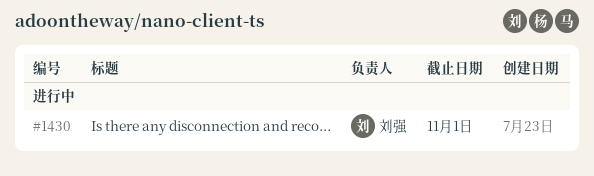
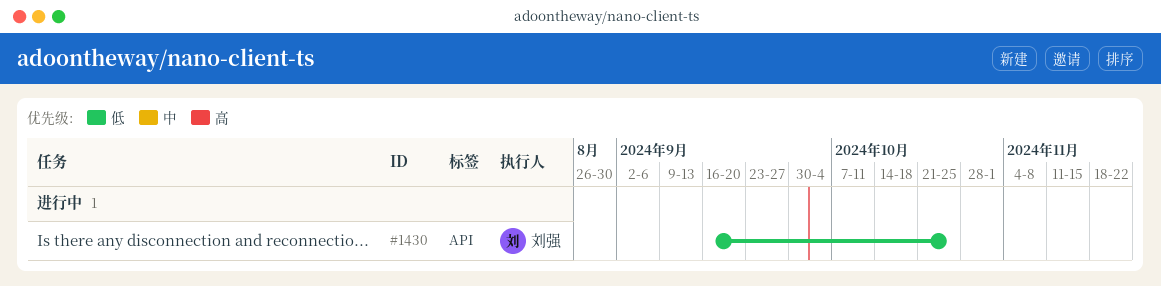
#1430, due: Nov 1 -> Oct 25

